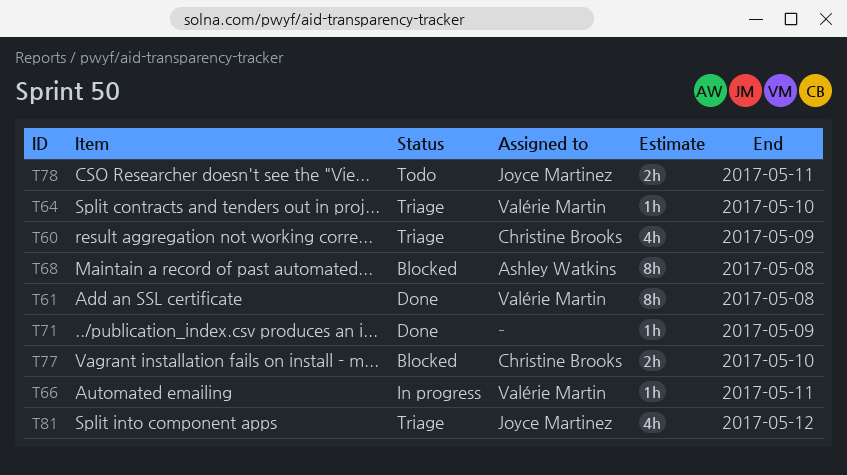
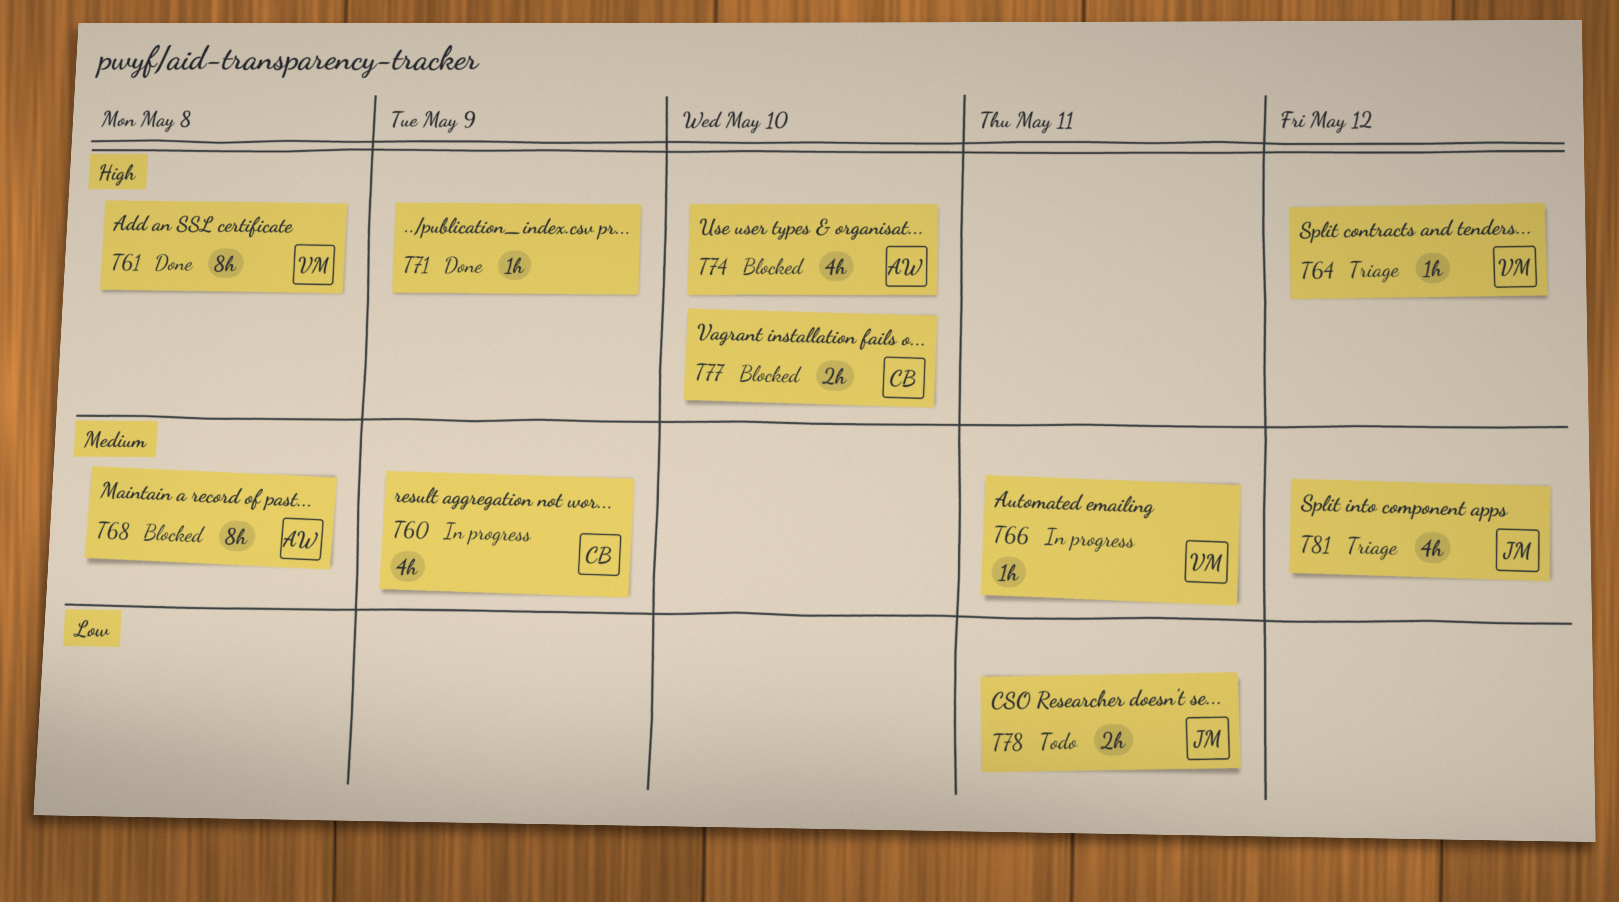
T60, status: Triage -> In progress
T64, due: May 10 -> May 12
T74: none -> present

